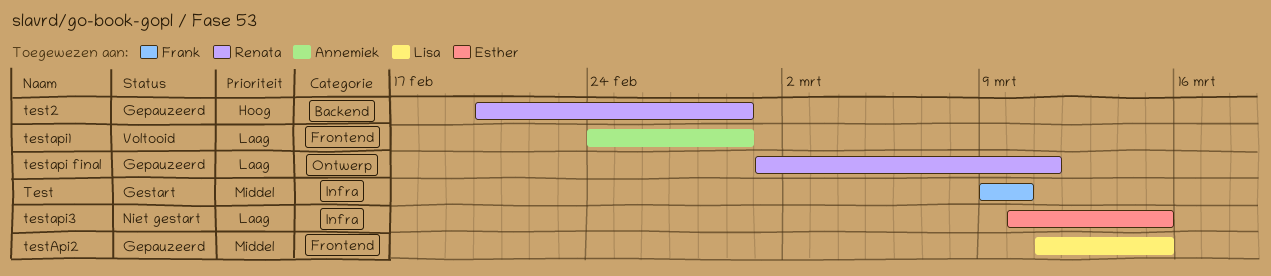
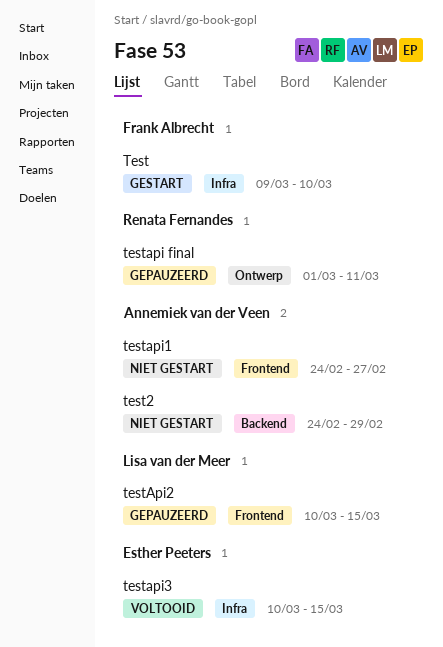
test2, status: Gepauzeerd -> Niet gestart
test2, owner: Renata Fernandes -> Annemiek van der Veen
test2, start: Feb 20 -> Feb 24
testapi1, status: Voltooid -> Niet gestart
testapi1, due: Feb 29 -> Feb 27
testApi2, start: Mar 11 -> Mar 10
testapi3, status: Niet gestart -> Voltooid

